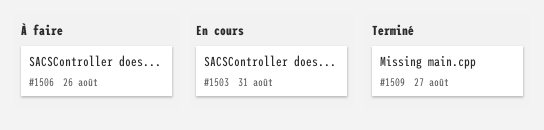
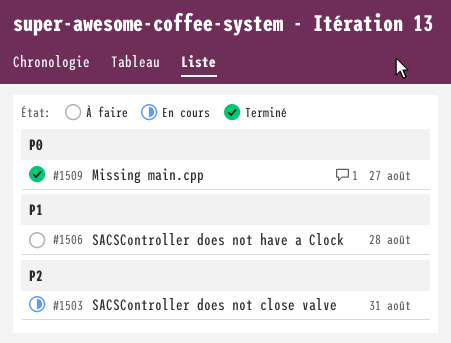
#1506, due: Aug 26 -> Aug 28

